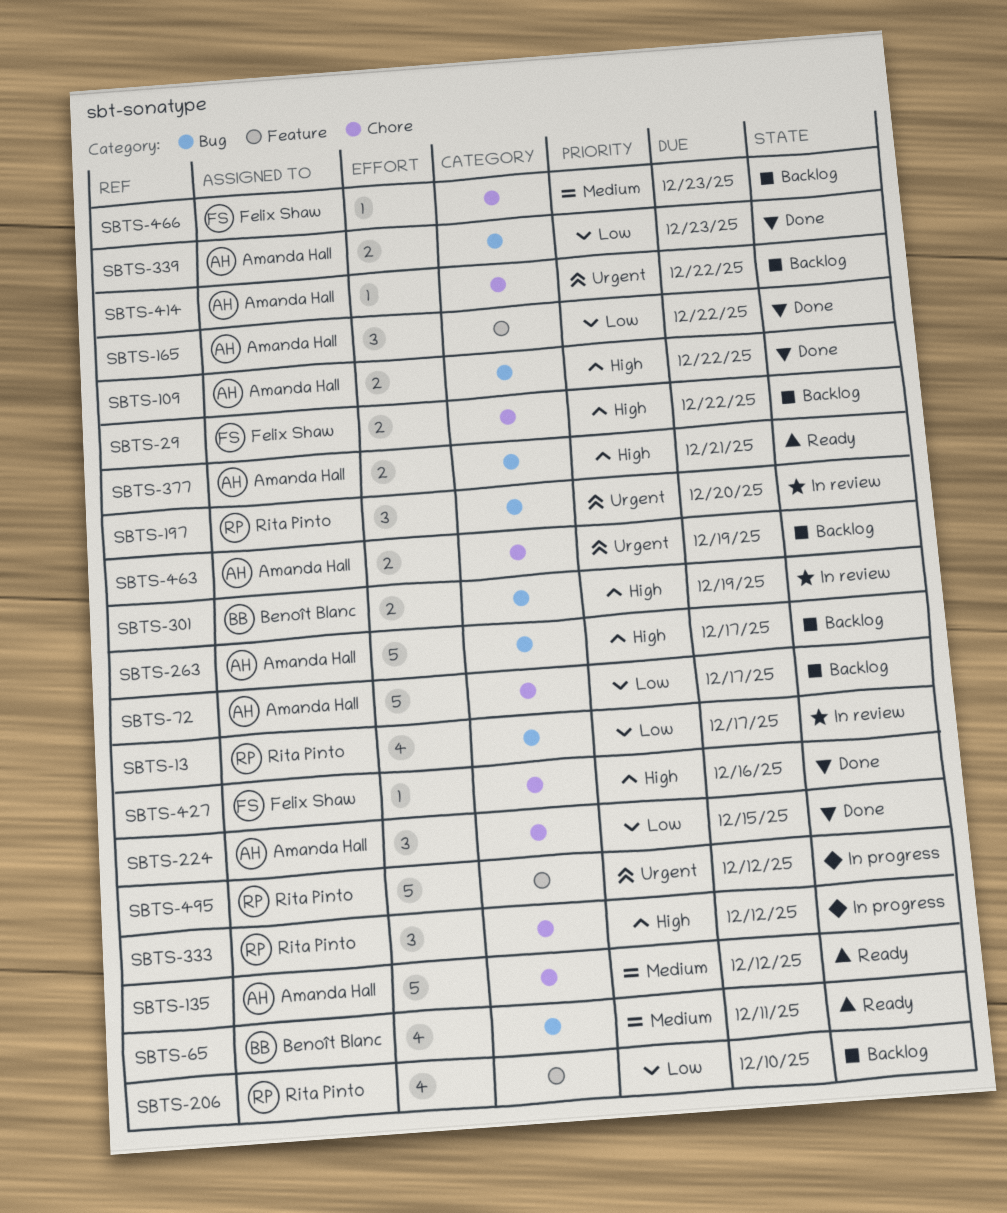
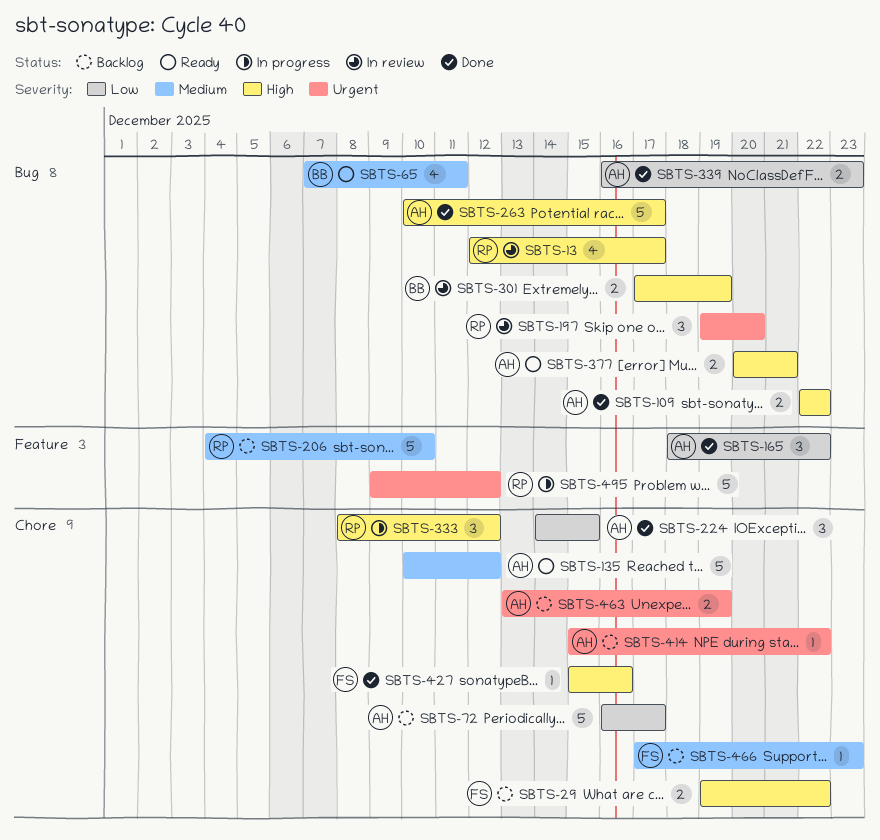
SBTS-13, priority: Low -> High
SBTS-206, priority: Low -> Medium
SBTS-206, estimate: 4 -> 5
SBTS-263, status: Backlog -> Done

